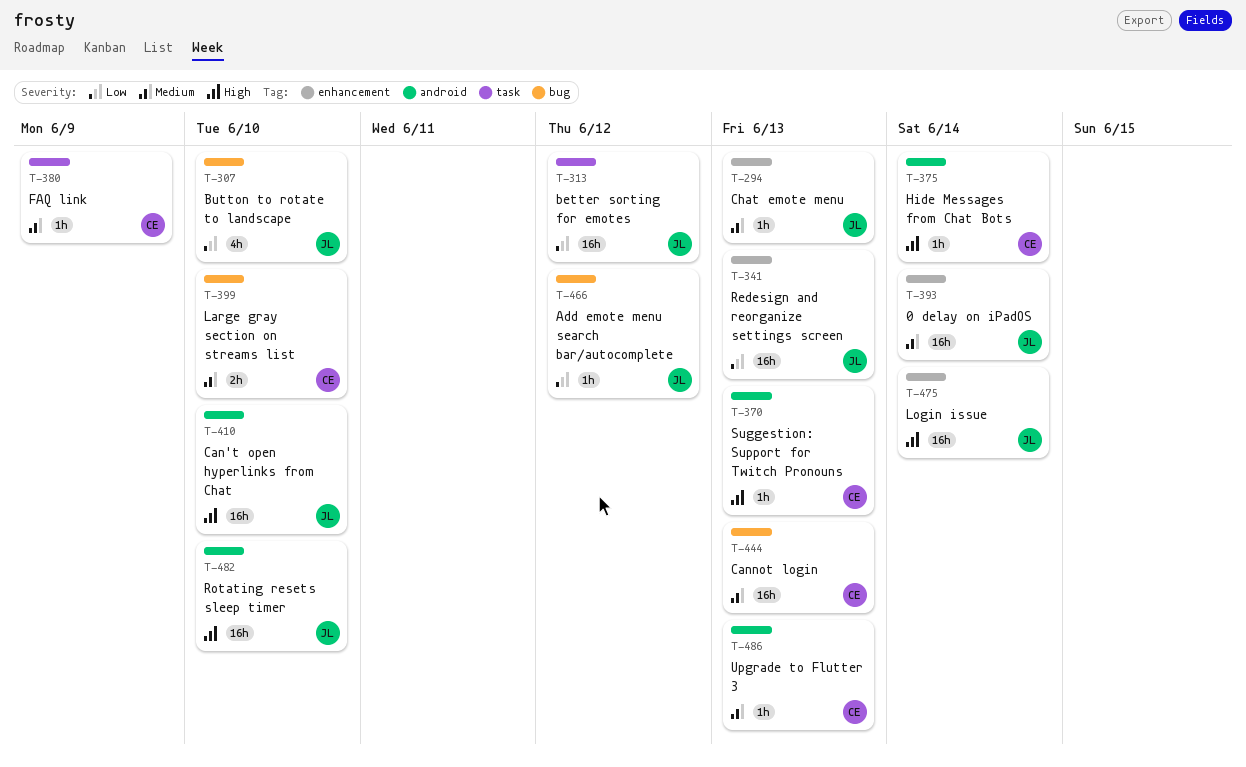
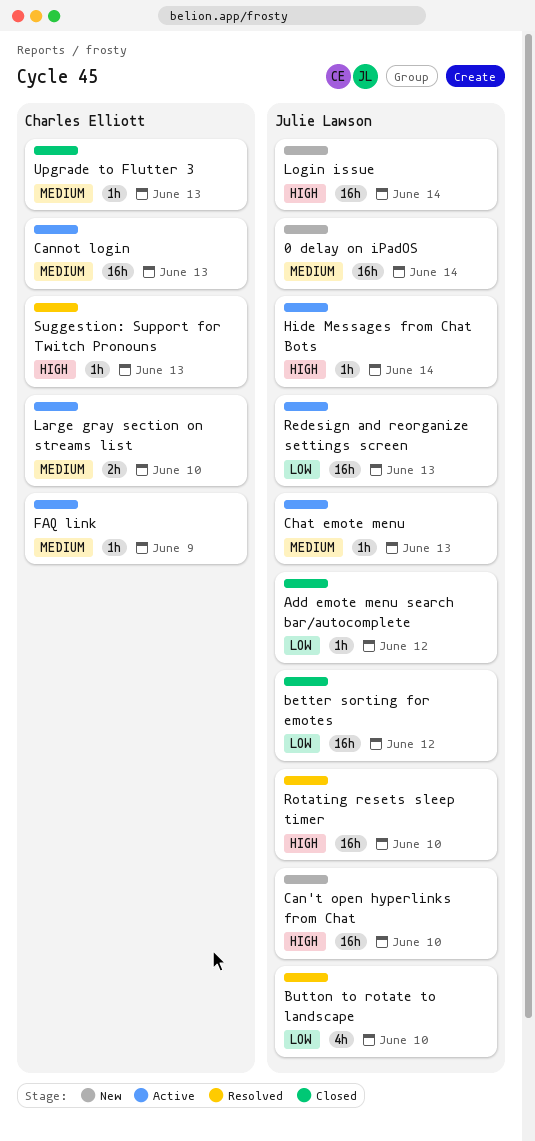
Hide Messages from Chat Bots, owner: Charles Elliott -> Julie Lawson

